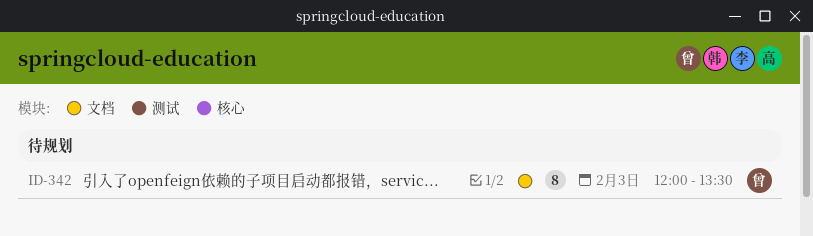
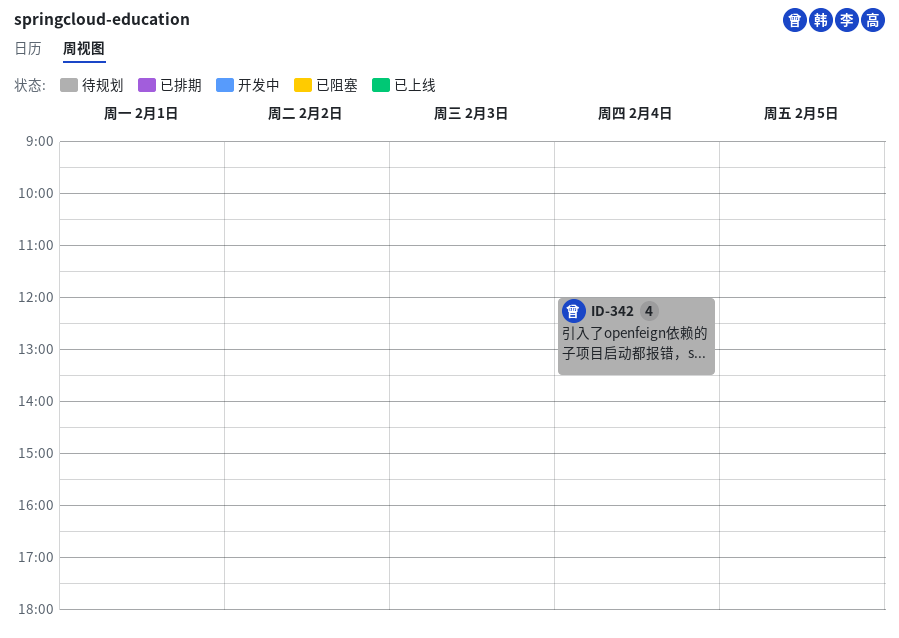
ID-342, estimate: 8 -> 4
ID-342, day: Feb 3 -> Feb 4

